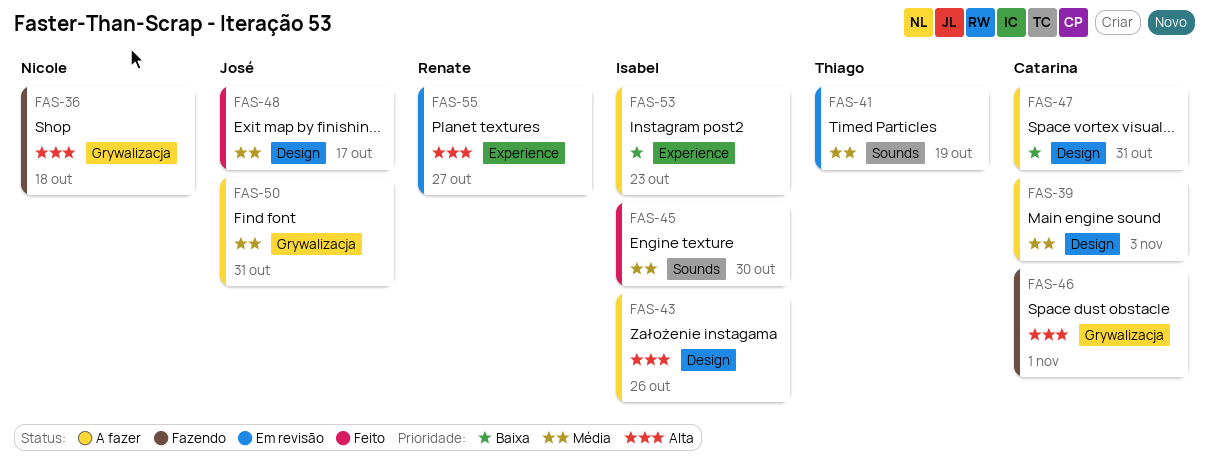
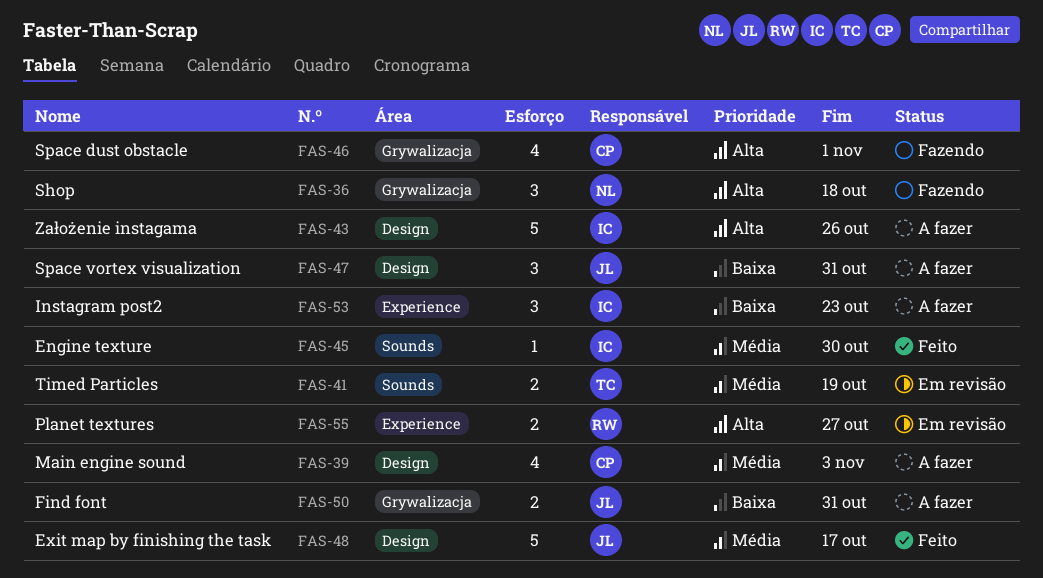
FAS-47, owner: Catarina -> José
FAS-50, priority: Média -> Baixa

